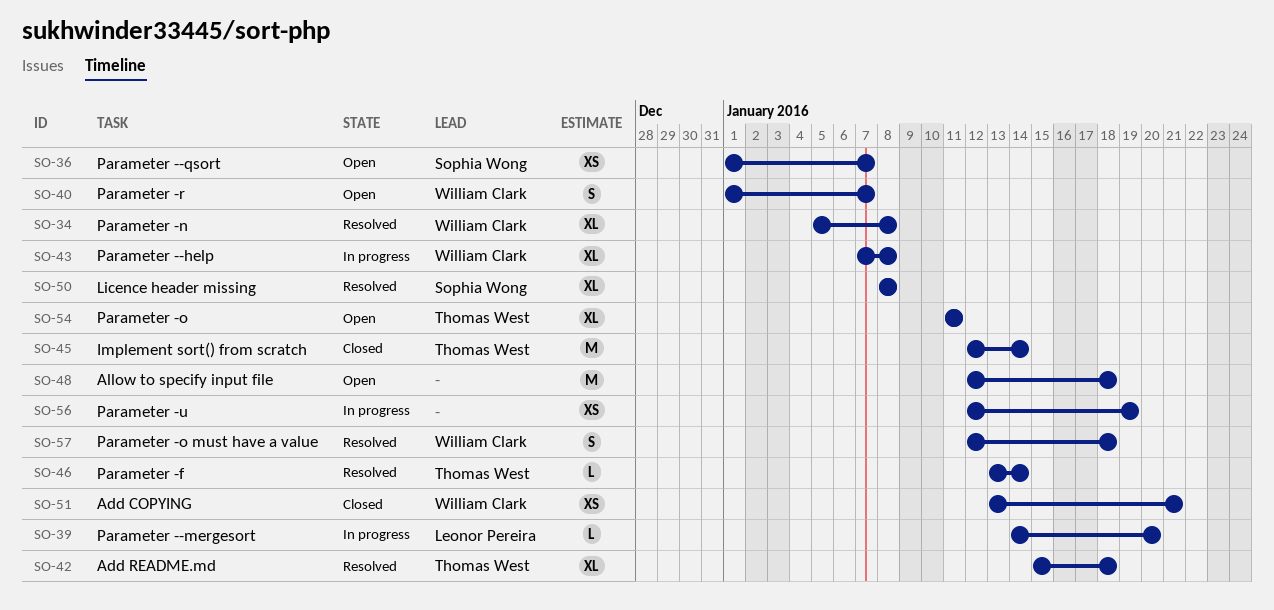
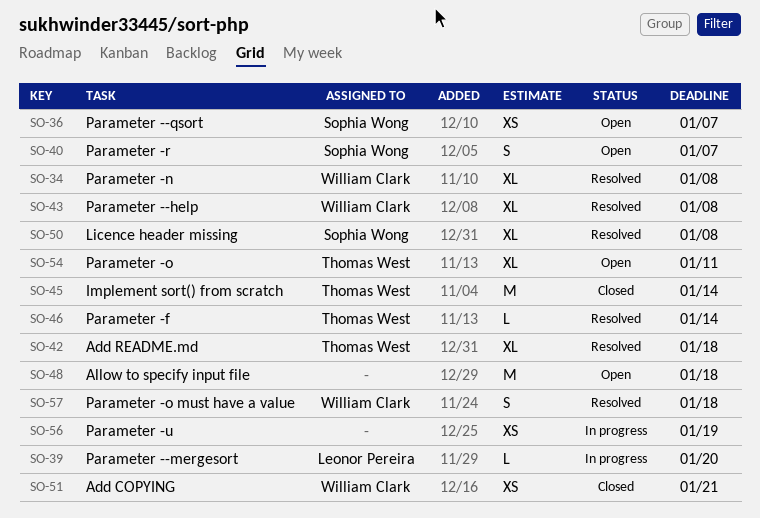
SO-40, owner: William Clark -> Sophia Wong
SO-43, status: In progress -> Resolved

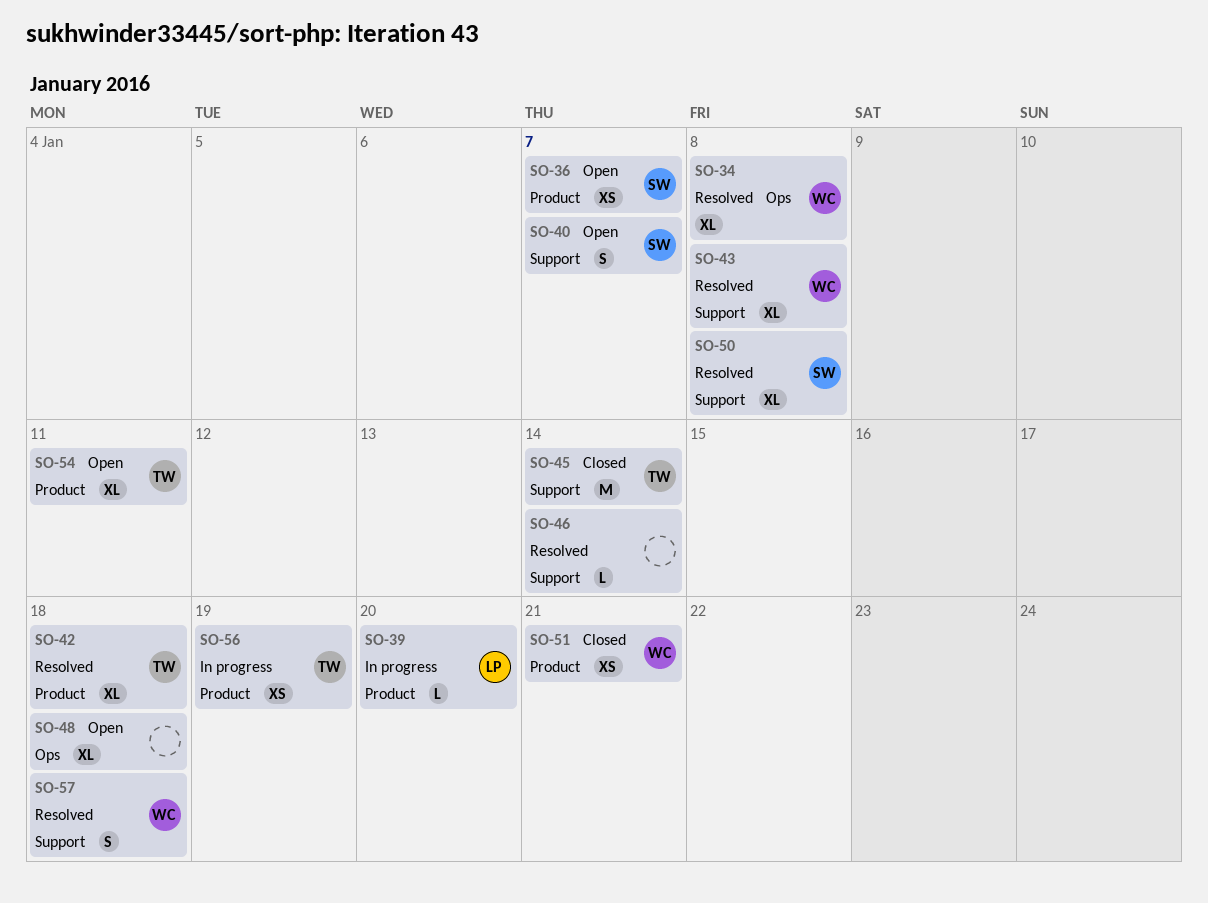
SO-46, owner: Thomas West -> none
SO-48, estimate: M -> XL
SO-56, owner: none -> Thomas West

